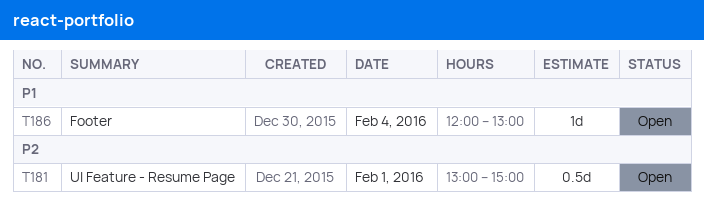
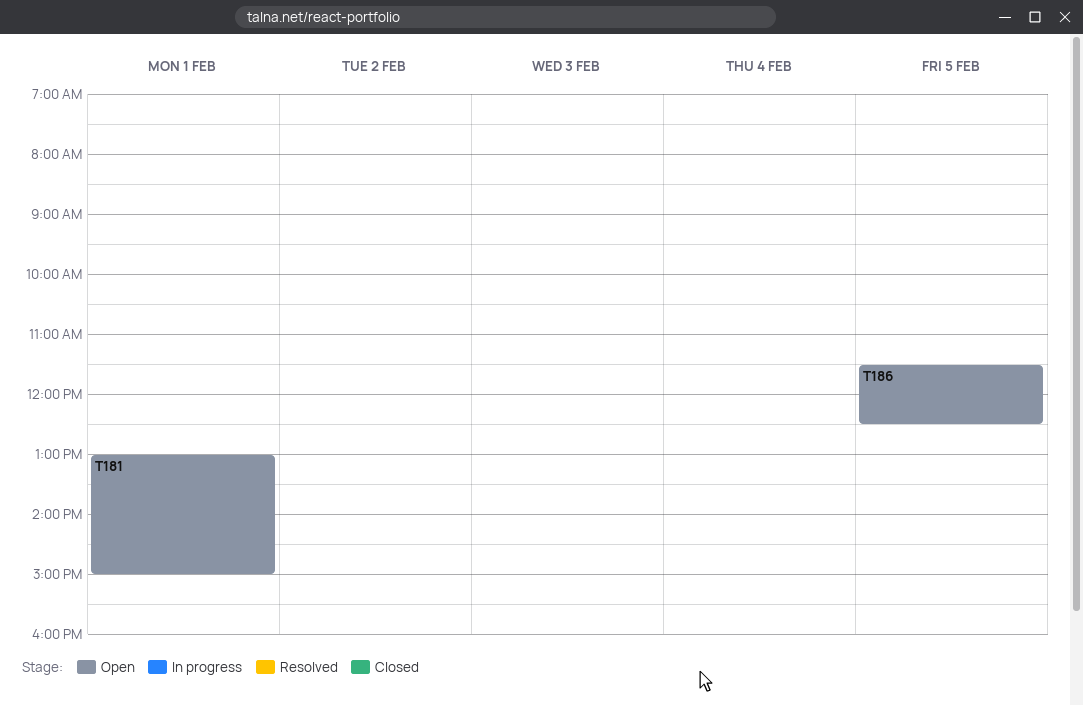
T186, day: Feb 4 -> Feb 5
T186, begins: 12:00 -> 11:30
T186, ends: 13:00 -> 12:30

